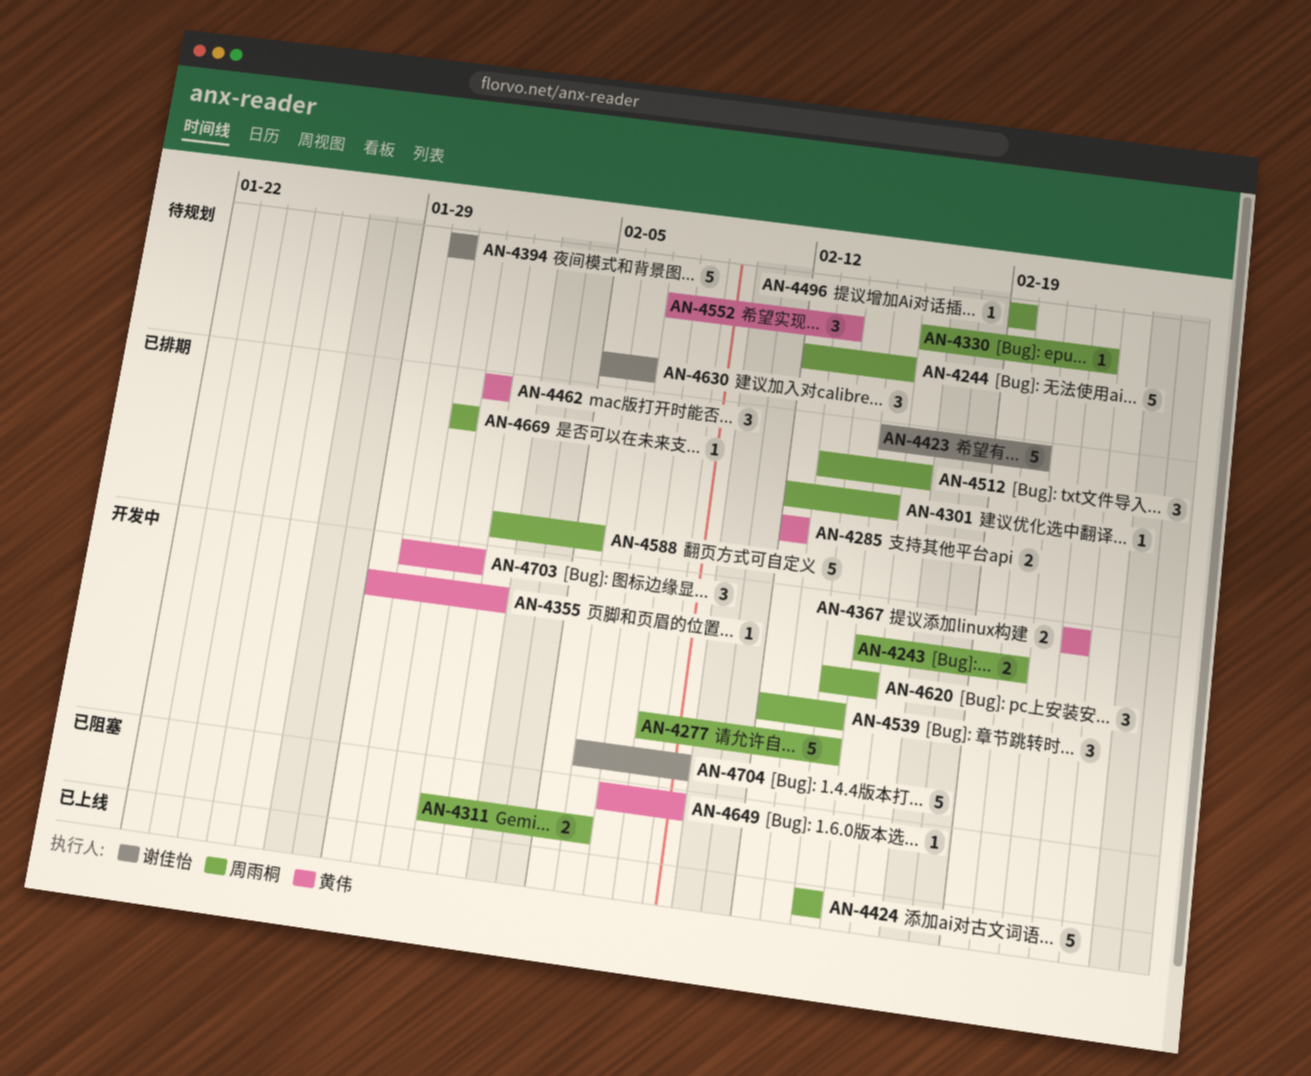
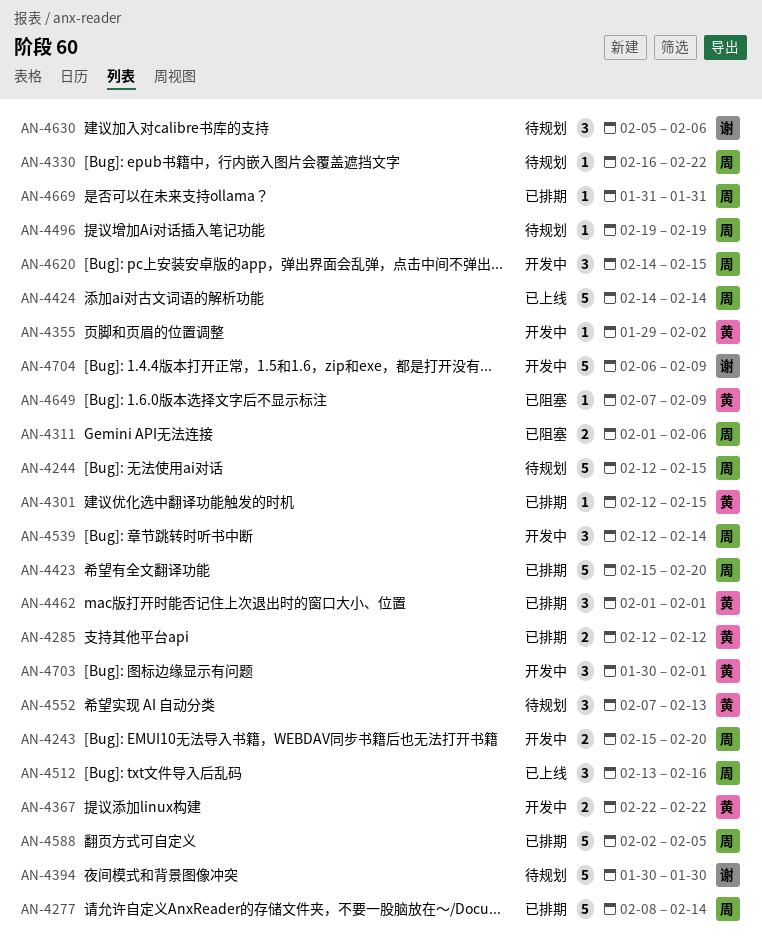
AN-4277, status: 开发中 -> 已排期
AN-4301, owner: 周雨桐 -> 黄伟
AN-4423, owner: 谢佳怡 -> 周雨桐
AN-4512, status: 已排期 -> 已上线

